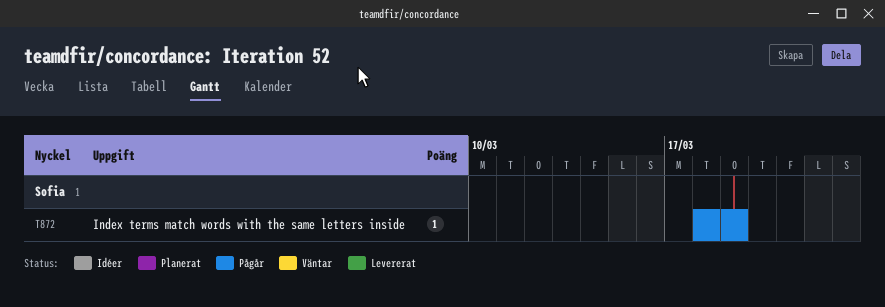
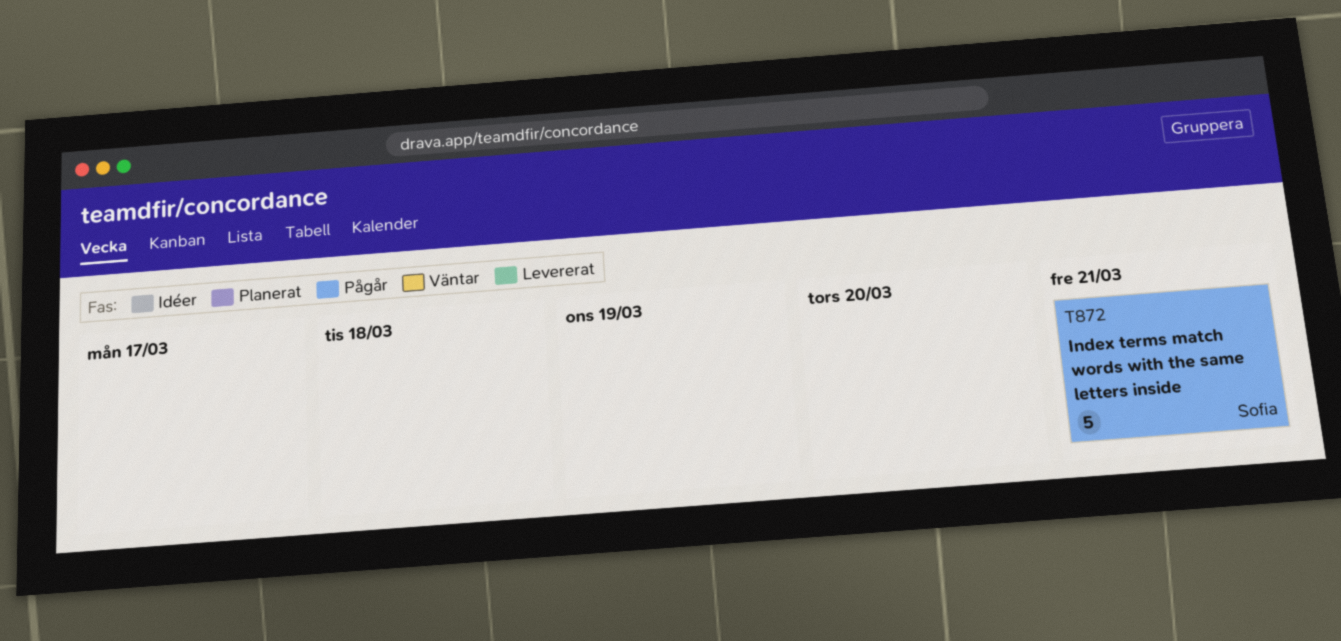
T872, estimate: 1 -> 5
T872, due: Mar 19 -> Mar 21

